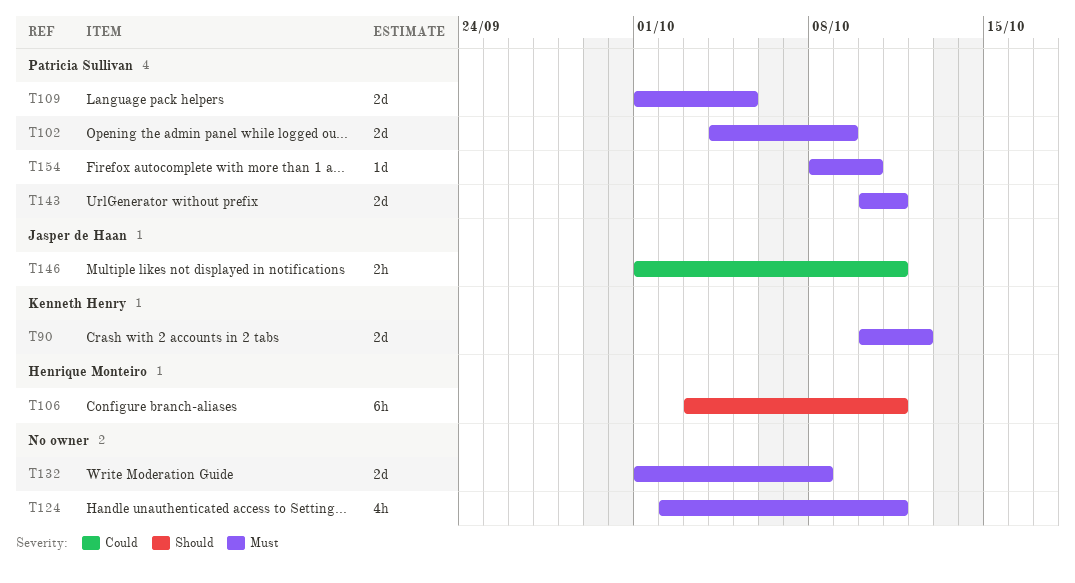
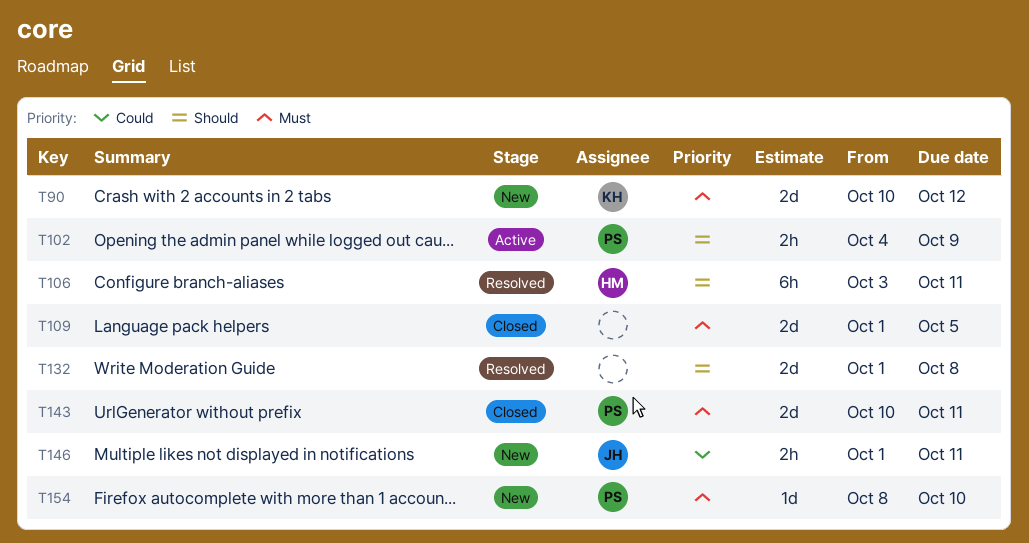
T102, priority: Must -> Should
T102, estimate: 2d -> 2h
T109, owner: Patricia Sullivan -> none
T124: present -> none
T132, priority: Must -> Should

